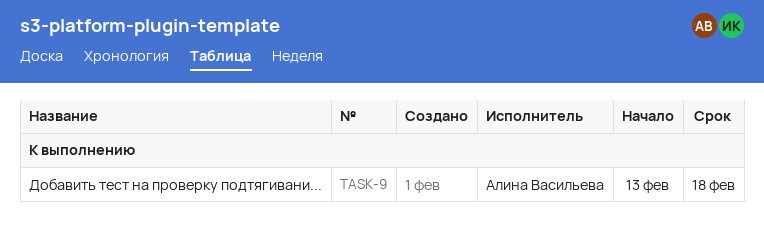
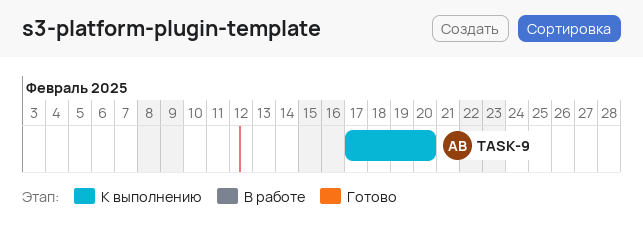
TASK-9, start: Feb 13 -> Feb 17
TASK-9, due: Feb 18 -> Feb 20

